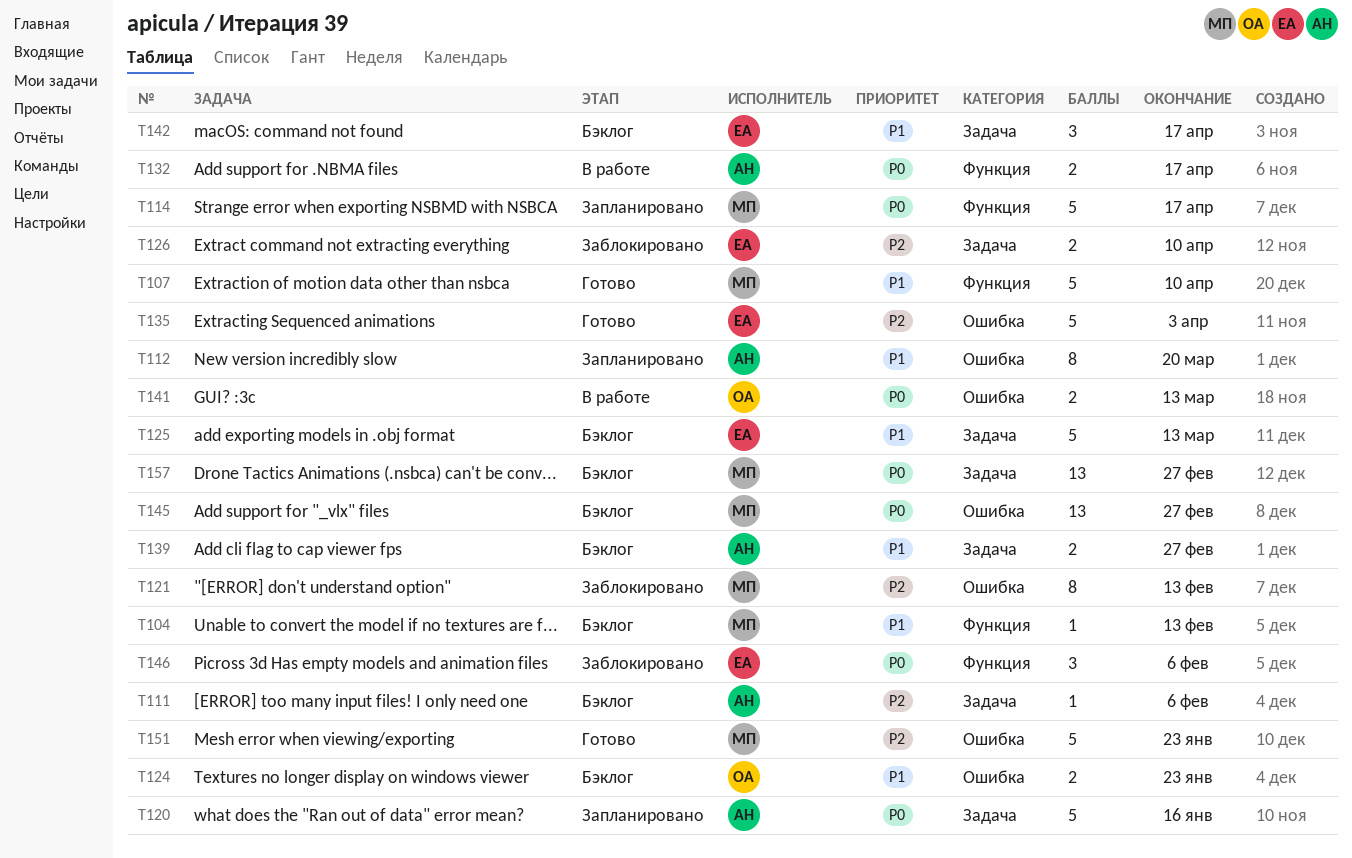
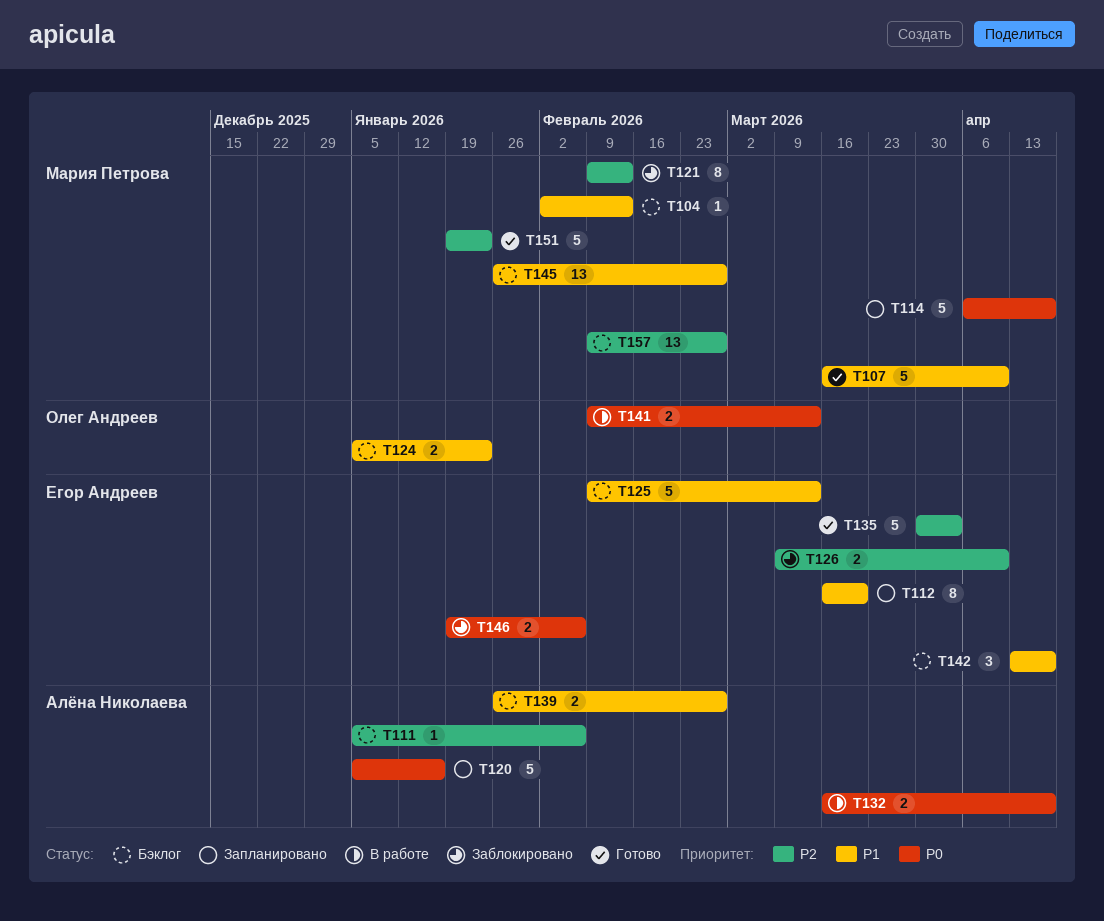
T112, owner: Алёна Николаева -> Егор Андреев
T145, priority: P0 -> P1
T146, estimate: 3 -> 2
T157, priority: P0 -> P2

